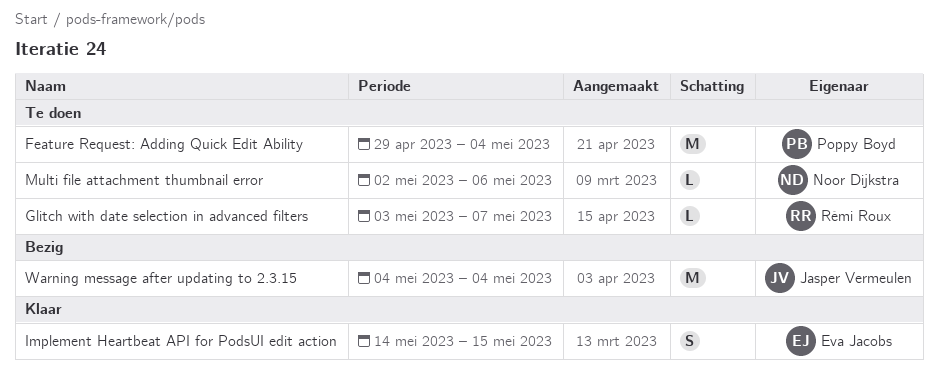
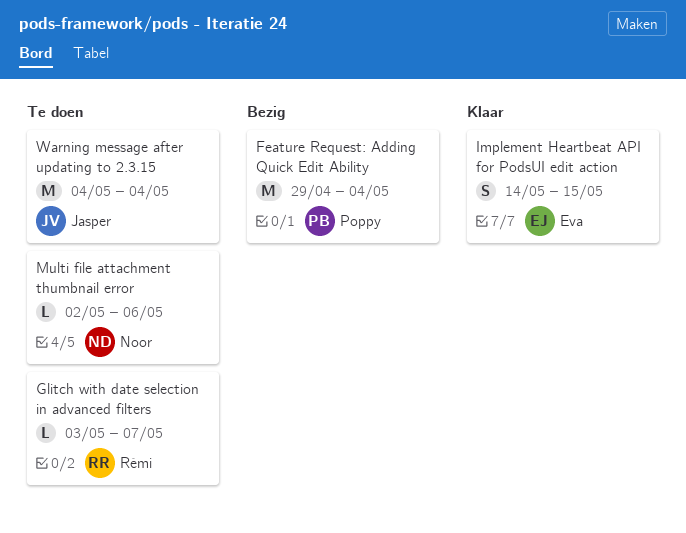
Feature Request: Adding Quick Edit Ability, status: Te doen -> Bezig
Warning message after updating to 2.3.15, status: Bezig -> Te doen

